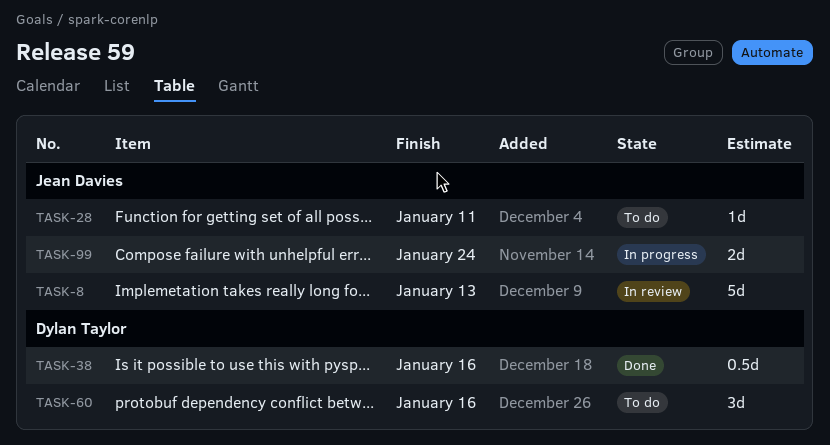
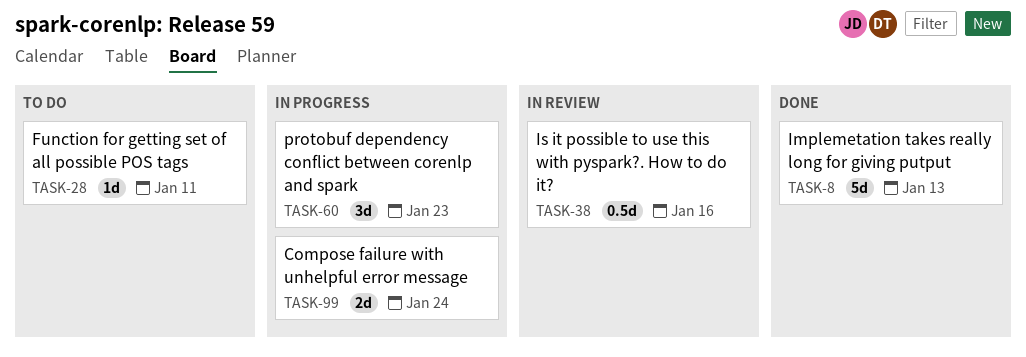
TASK-8, status: In review -> Done
TASK-38, status: Done -> In review
TASK-60, status: To do -> In progress
TASK-60, due: Jan 16 -> Jan 23

